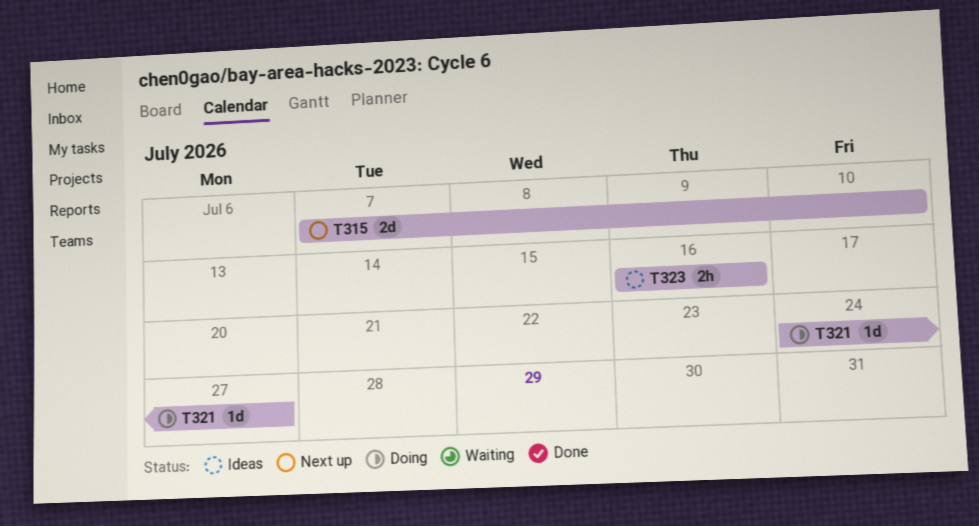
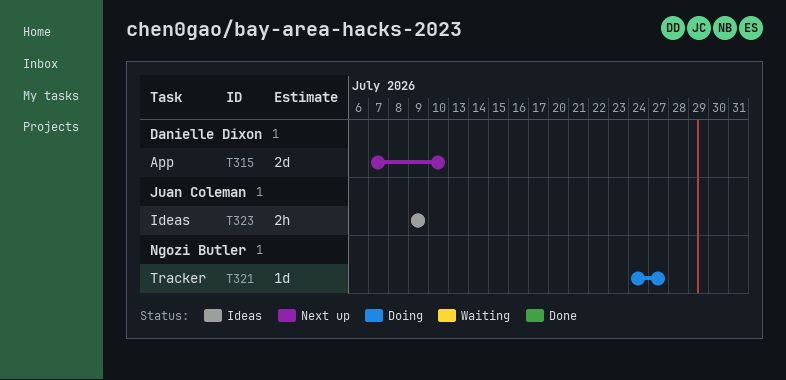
T323, start: Jul 16 -> Jul 9
T323, due: Jul 16 -> Jul 9

